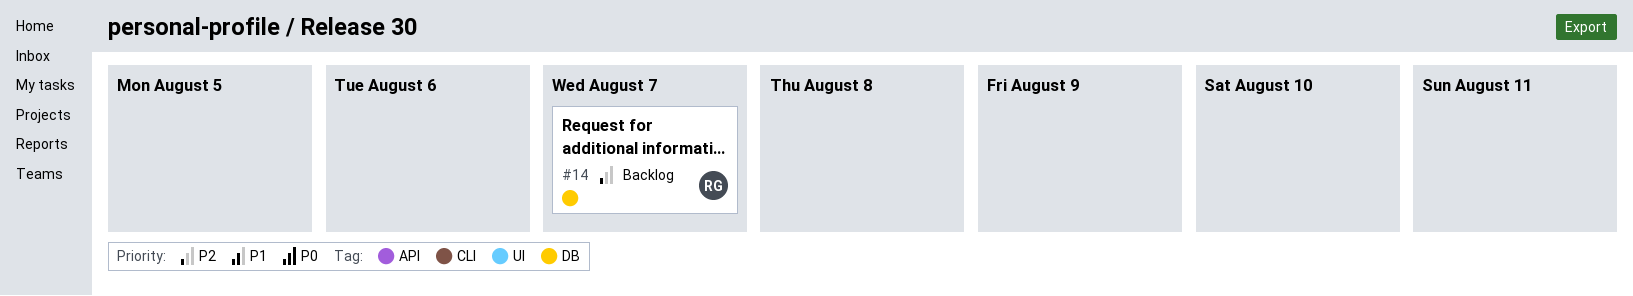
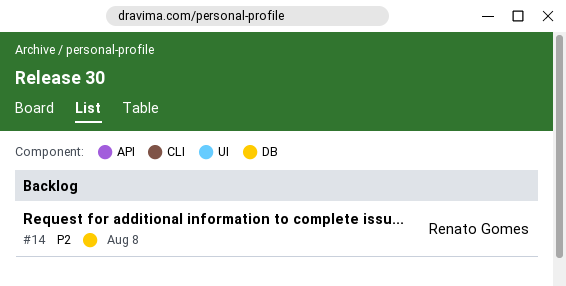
#14, due: Aug 7 -> Aug 8

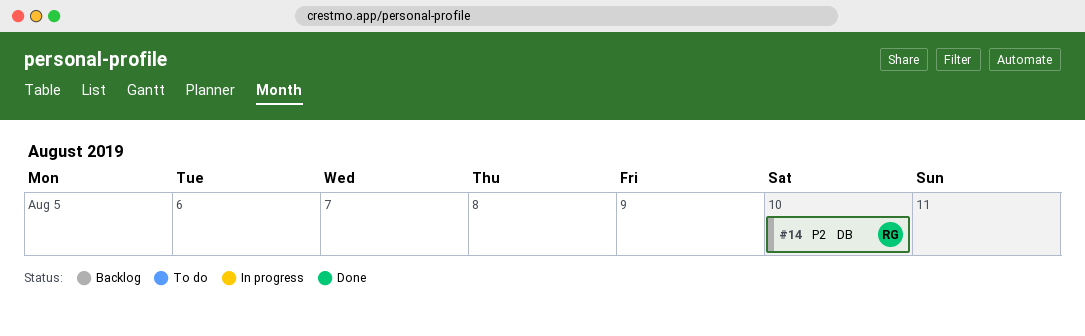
#14, due: Aug 8 -> Aug 10

